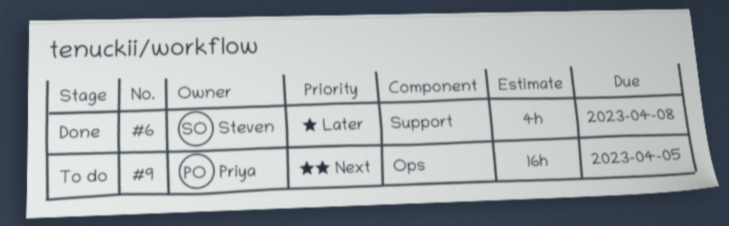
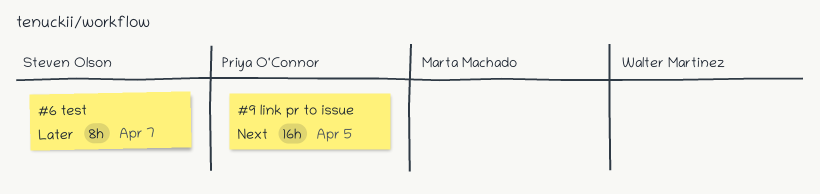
#6, estimate: 4h -> 8h
#6, due: Apr 8 -> Apr 7

